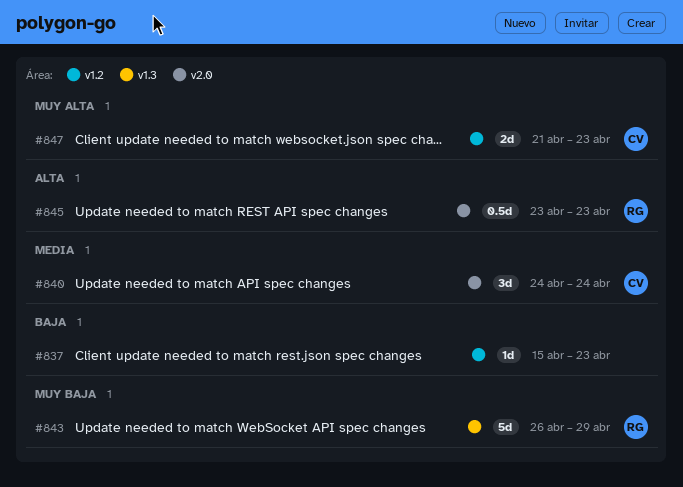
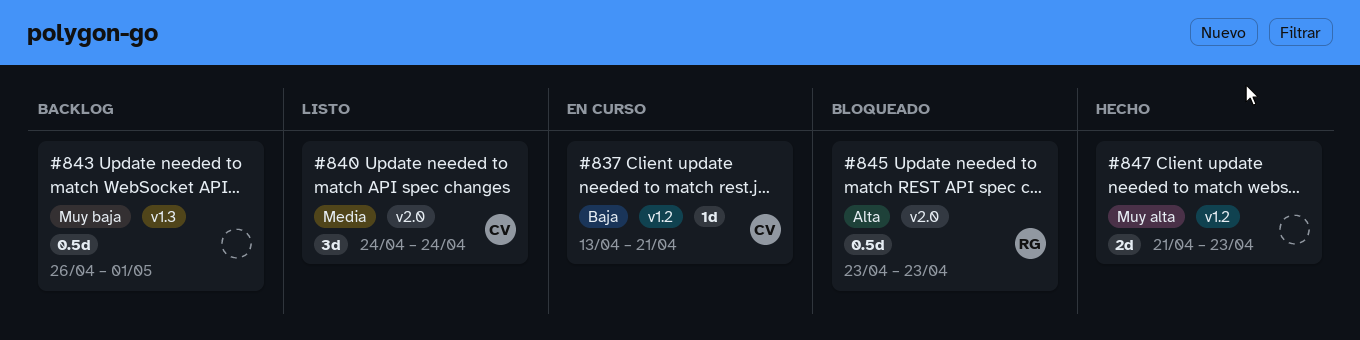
#837, owner: none -> CV
#837, start: Apr 15 -> Apr 13
#837, due: Apr 23 -> Apr 21
#843, owner: RG -> none
#843, estimate: 5d -> 0.5d
#843, due: Apr 29 -> May 1
#847, owner: CV -> none

